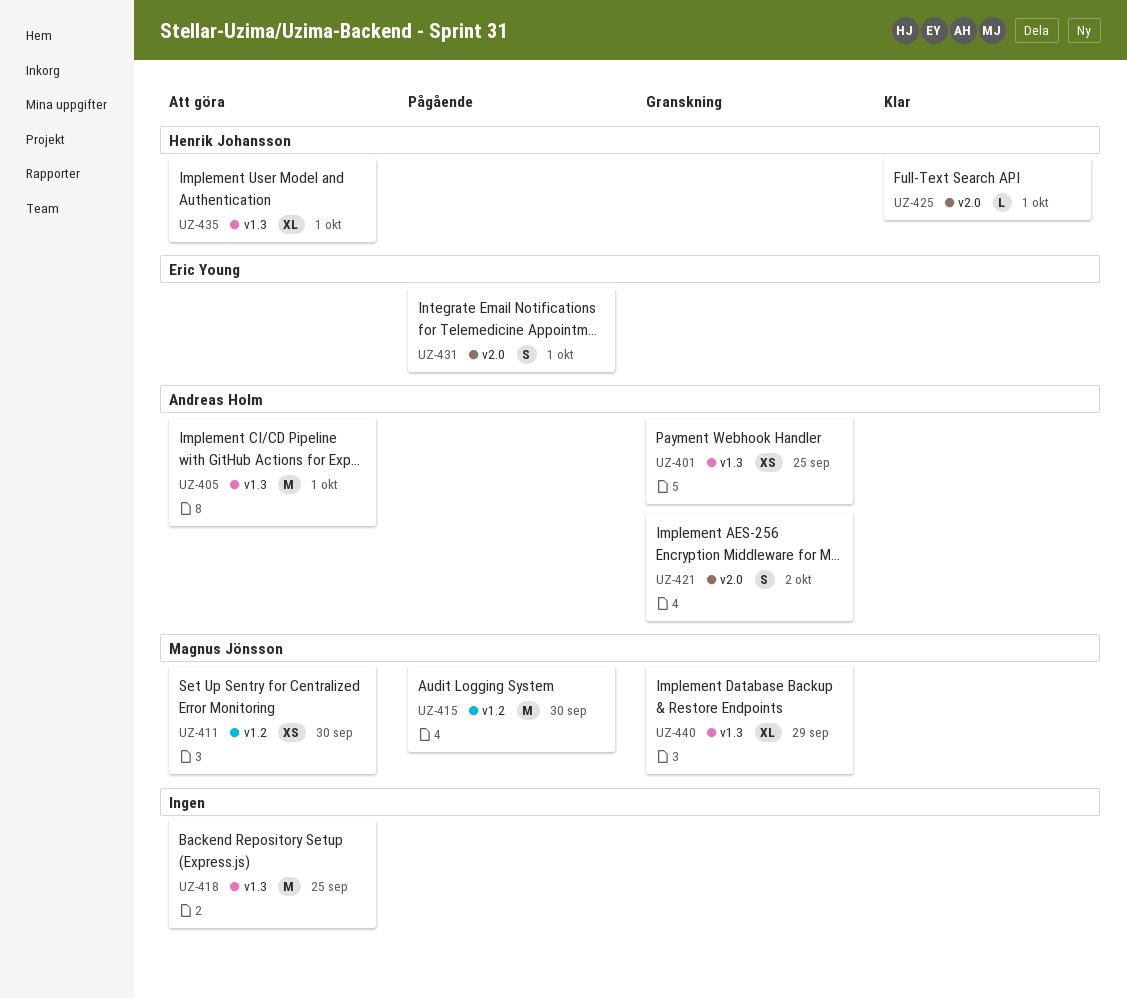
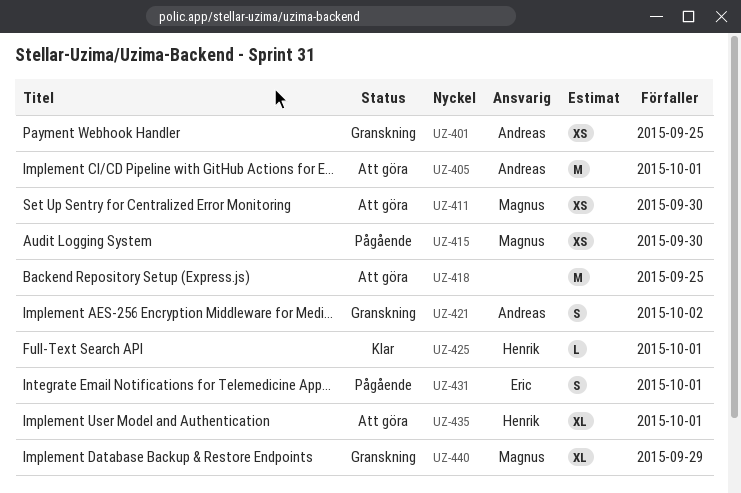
UZ-415, estimate: M -> XS

